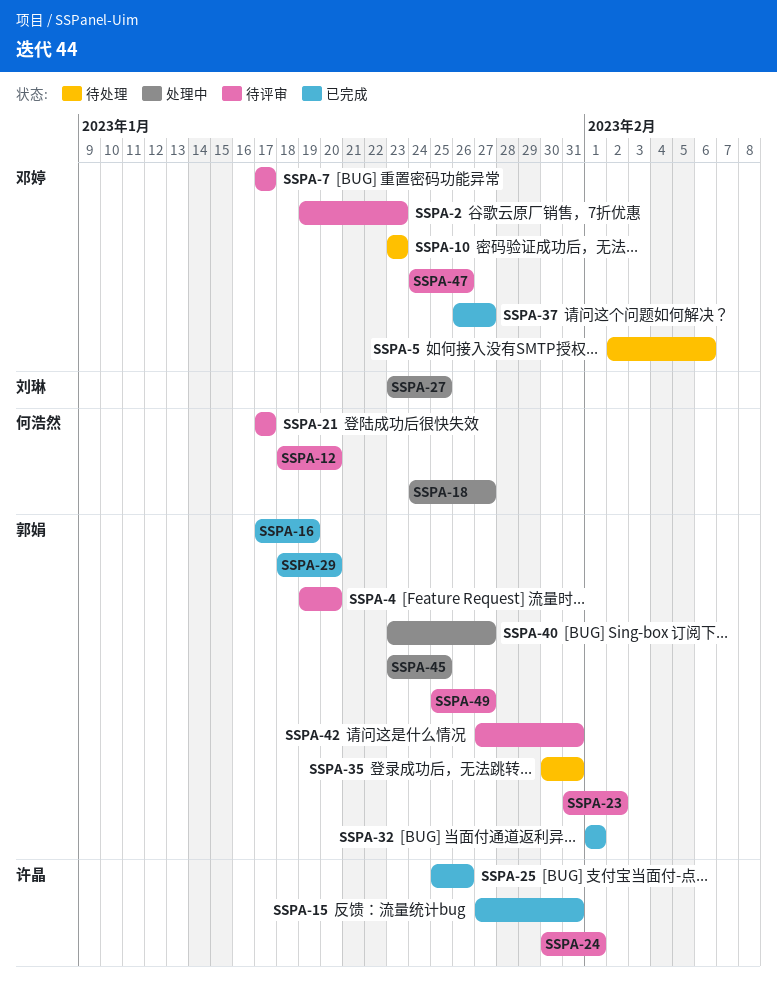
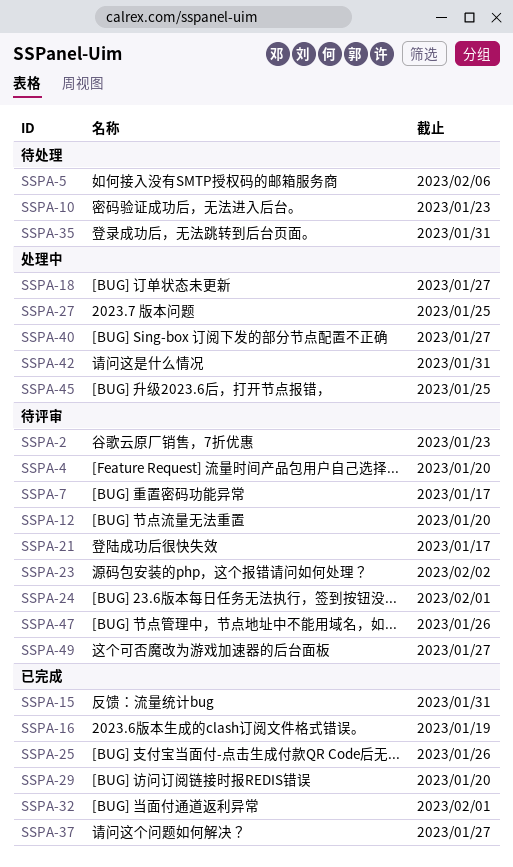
SSPA-42, status: 待评审 -> 处理中

